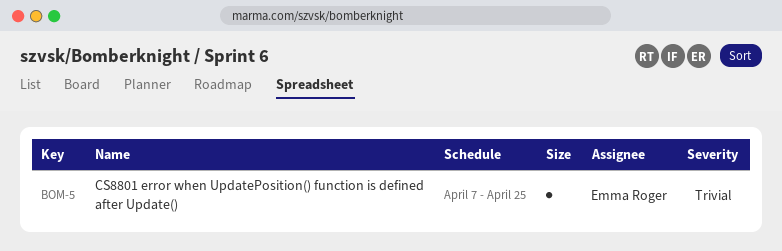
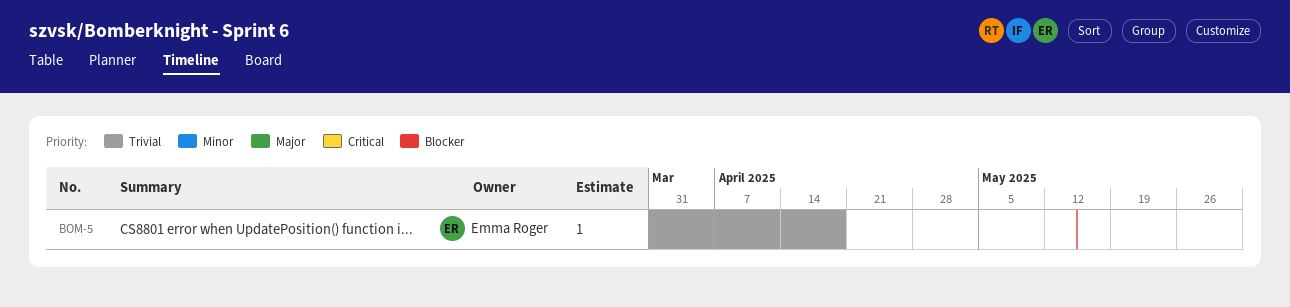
BOM-5, start: Apr 7 -> Mar 31
BOM-5, due: Apr 25 -> Apr 18

